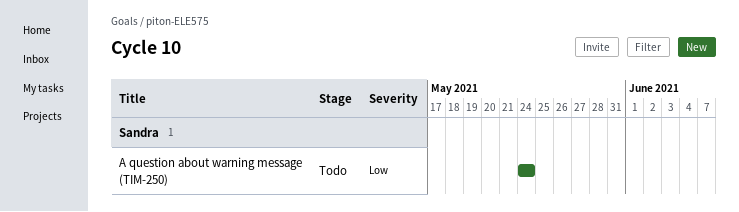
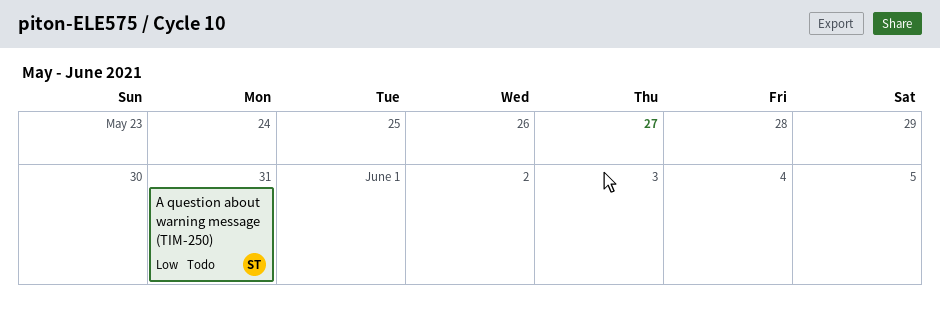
A question about warning message (TIM-250), due: May 24 -> May 31

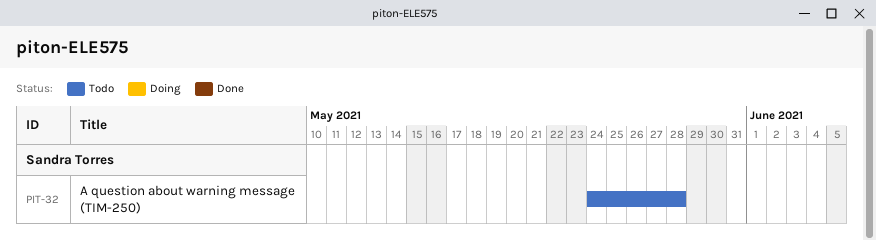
A question about warning message (TIM-250), due: May 31 -> May 28

